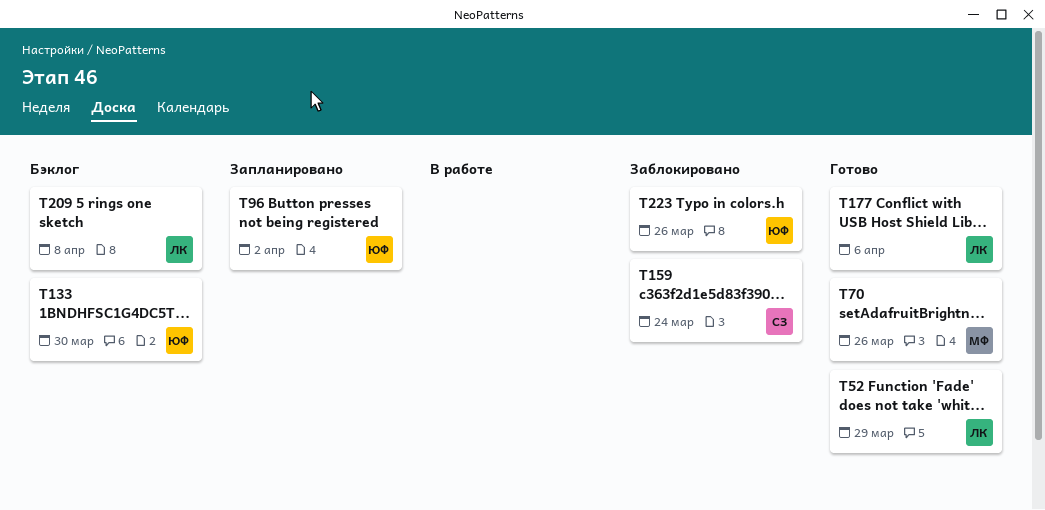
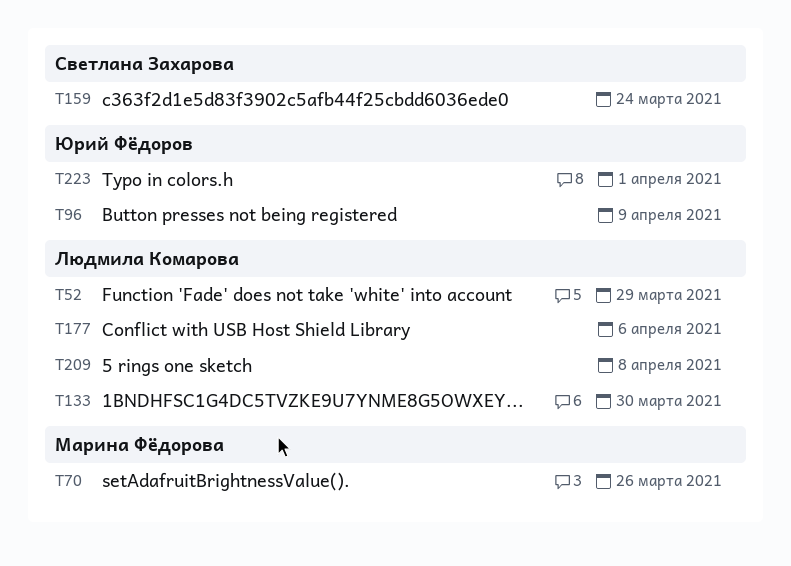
T96, due: Apr 2 -> Apr 9
T133, owner: Юрий Фёдоров -> Людмила Комарова
T223, due: Mar 26 -> Apr 1

